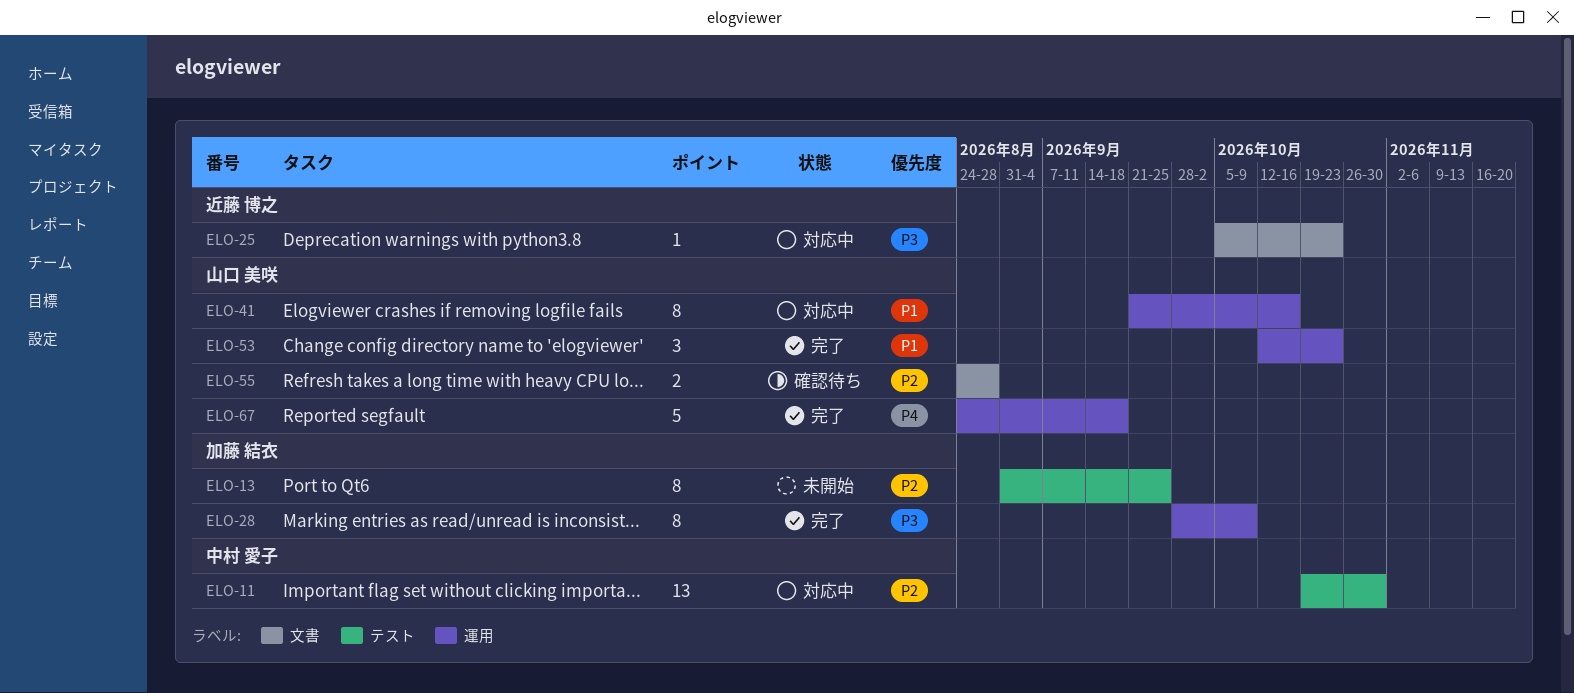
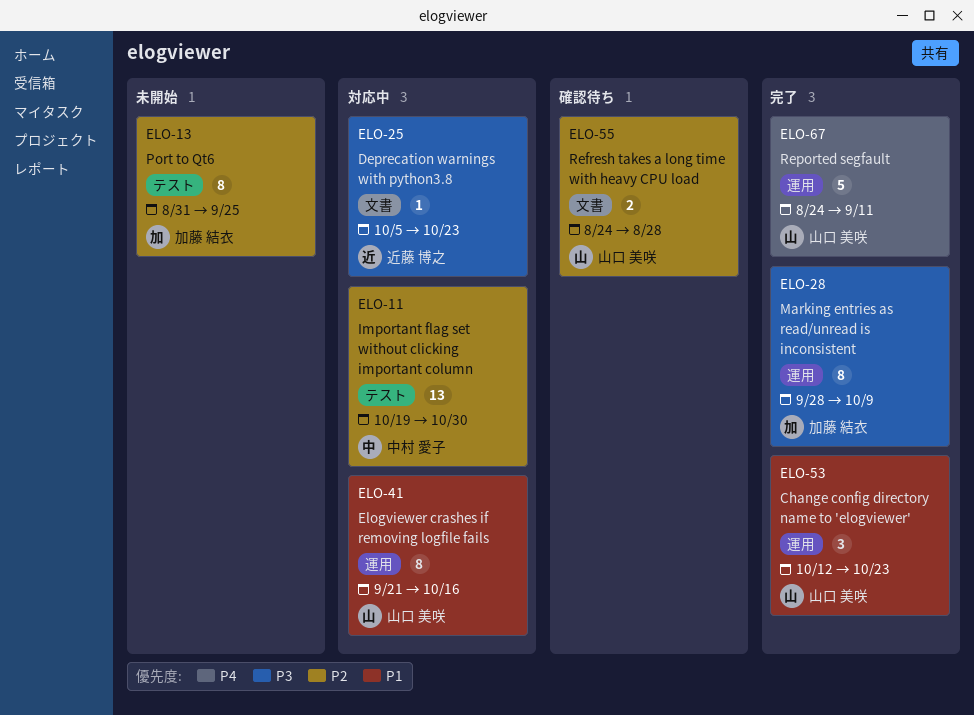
ELO-67, due: Sep 18 -> Sep 11

